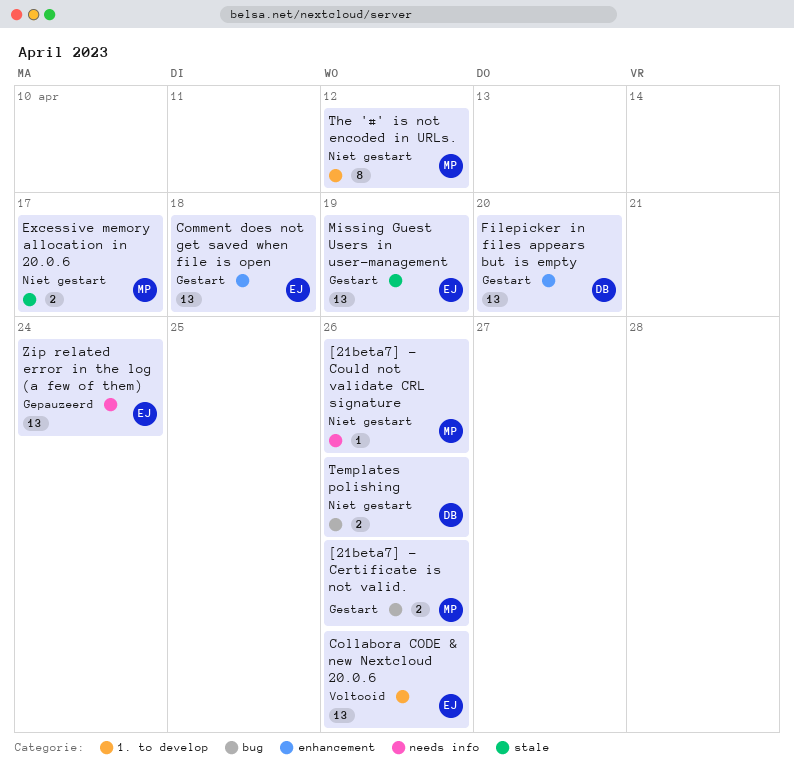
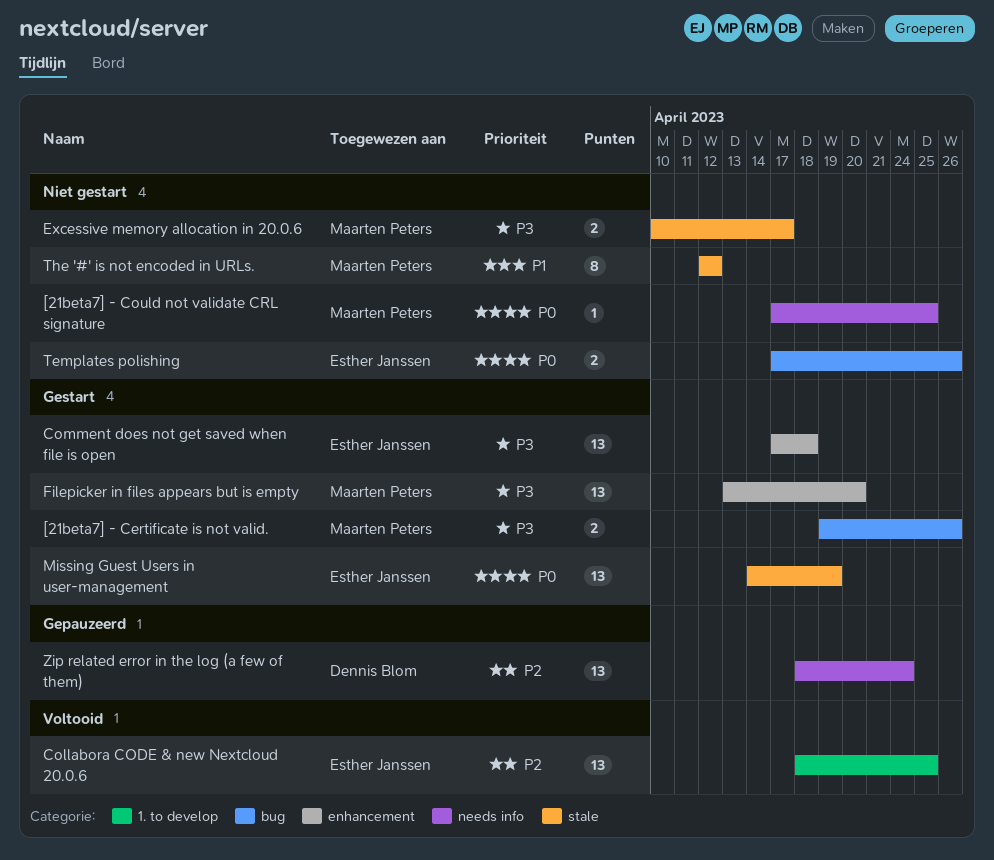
[21beta7] - Could not validate CRL signature, due: Apr 26 -> Apr 25
Collabora CODE & new Nextcloud 20.0.6, due: Apr 26 -> Apr 25
Filepicker in files appears but is empty, owner: Dennis Blom -> Maarten Peters
Templates polishing, owner: Dennis Blom -> Esther Janssen
The '#' is not encoded in URLs., label: 1. to develop -> stale
Zip related error in the log (a few of them), owner: Esther Janssen -> Dennis Blom

